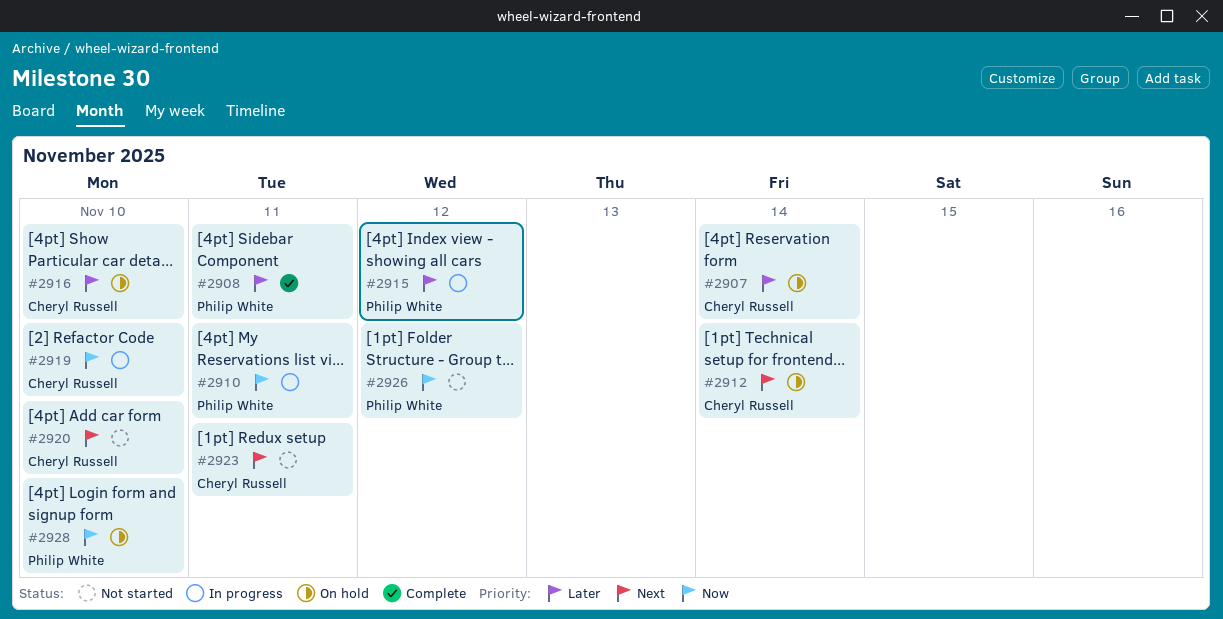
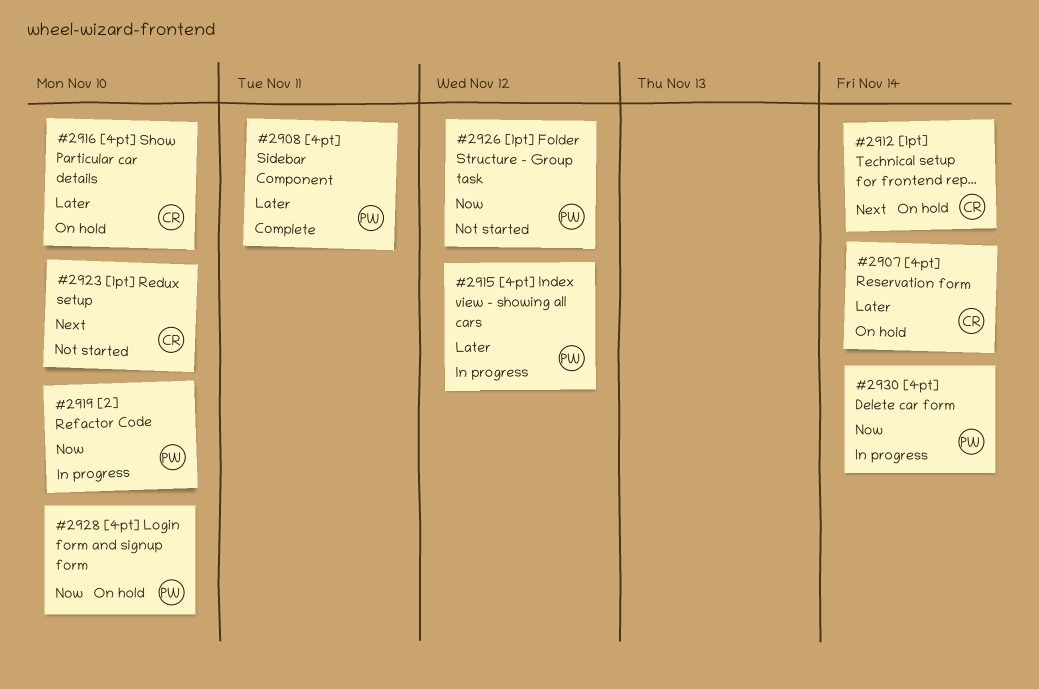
#2910: present -> none
#2919, owner: Cheryl Russell -> Philip White
#2920: present -> none
#2923, due: Nov 11 -> Nov 10
#2930: none -> present

